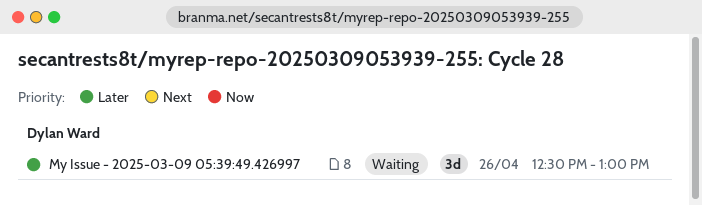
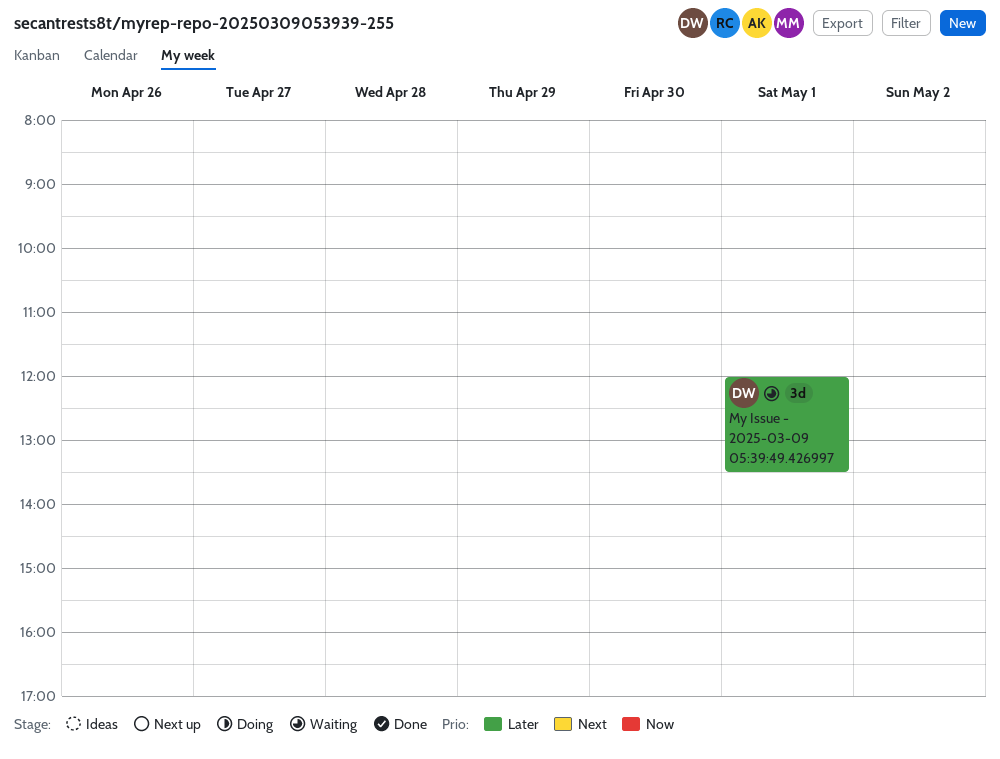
My Issue - 2025-03-09 05:39:49.426997, day: Apr 26 -> May 1
My Issue - 2025-03-09 05:39:49.426997, begins: 12:30 -> 12:00
My Issue - 2025-03-09 05:39:49.426997, ends: 13:00 -> 13:30

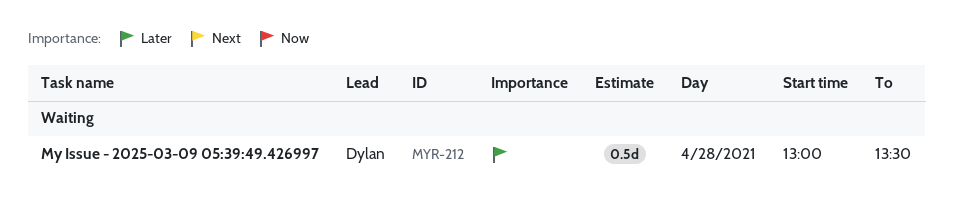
My Issue - 2025-03-09 05:39:49.426997, estimate: 3d -> 0.5d
My Issue - 2025-03-09 05:39:49.426997, day: May 1 -> Apr 28
My Issue - 2025-03-09 05:39:49.426997, begins: 12:00 -> 13:00

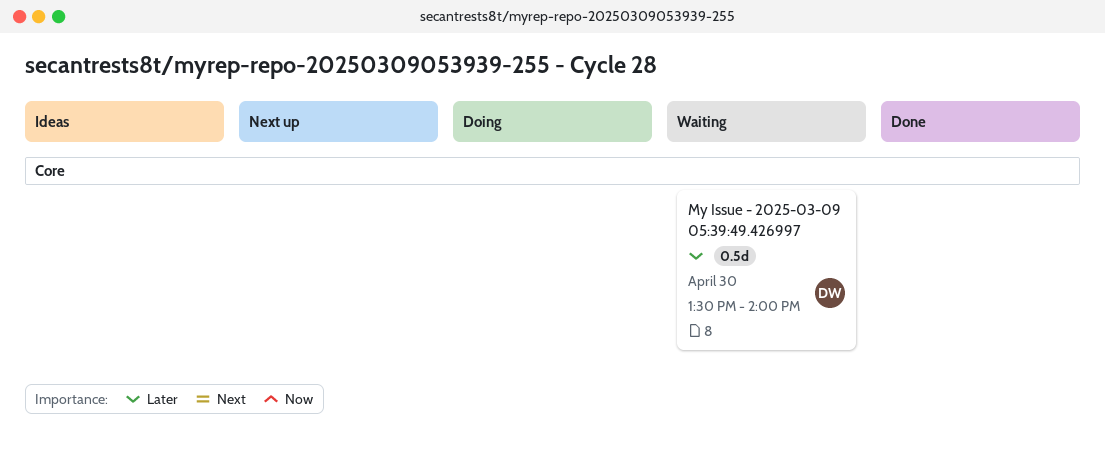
My Issue - 2025-03-09 05:39:49.426997, day: Apr 28 -> Apr 30
My Issue - 2025-03-09 05:39:49.426997, begins: 13:00 -> 13:30
My Issue - 2025-03-09 05:39:49.426997, ends: 13:30 -> 14:00

